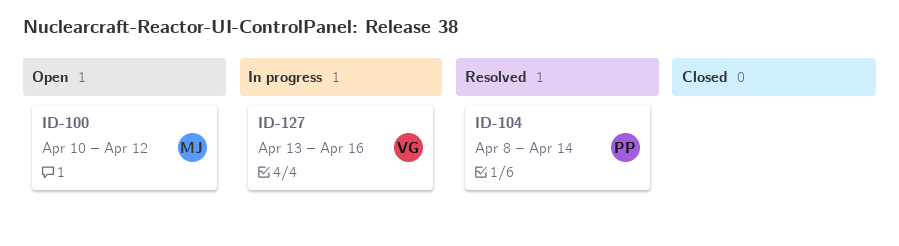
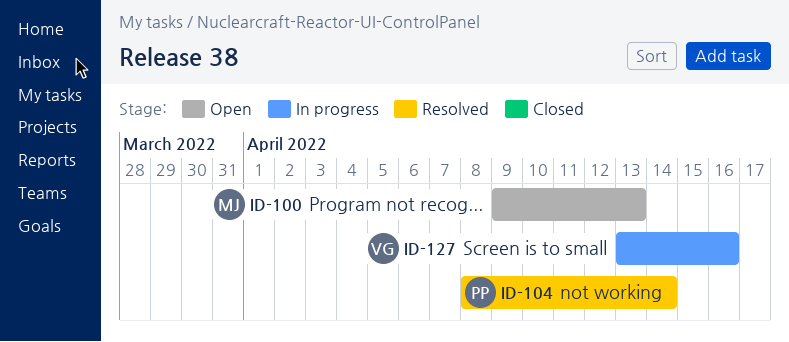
ID-100, start: Apr 10 -> Apr 9
ID-100, due: Apr 12 -> Apr 13

